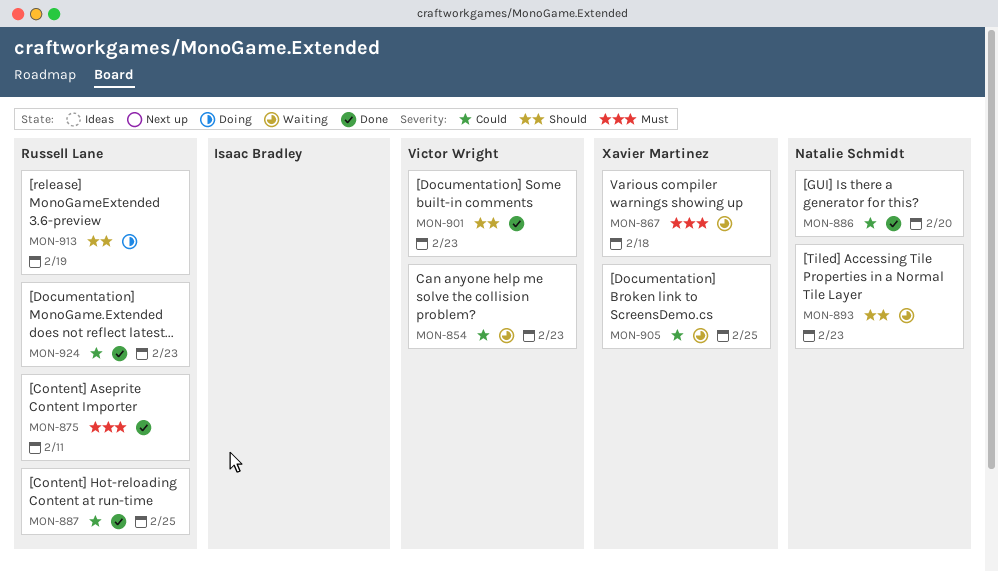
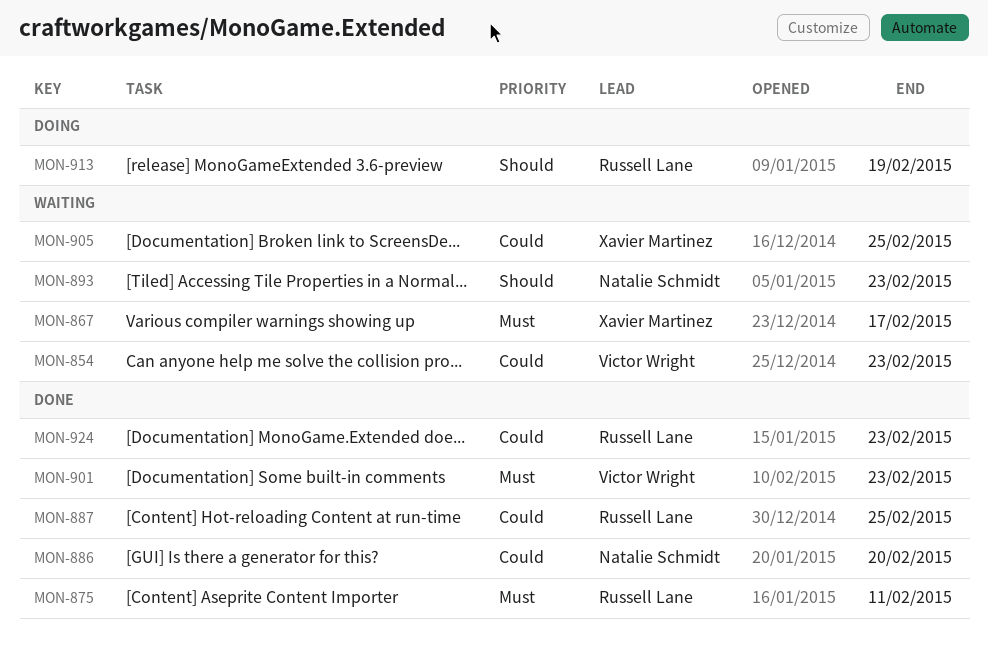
MON-867, due: Feb 18 -> Feb 17
MON-901, priority: Should -> Must

